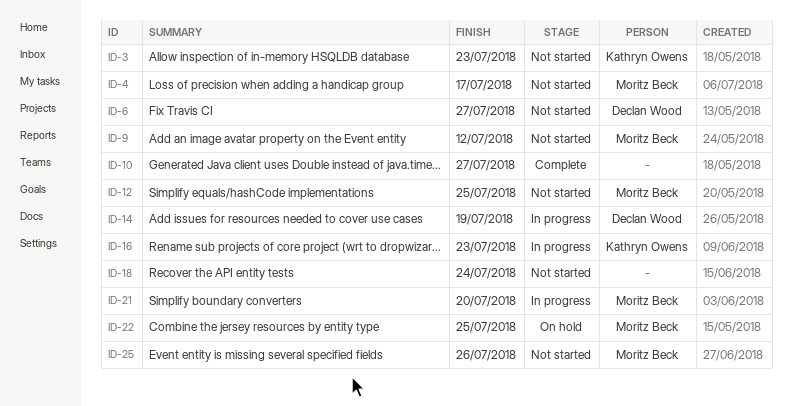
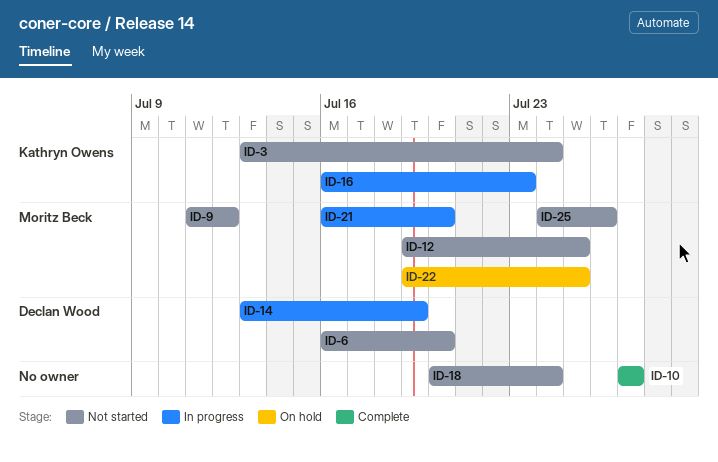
ID-3, due: Jul 23 -> Jul 24
ID-4: present -> none
ID-6, due: Jul 27 -> Jul 20

